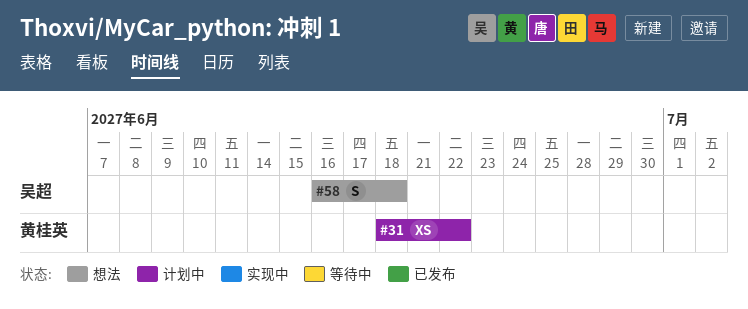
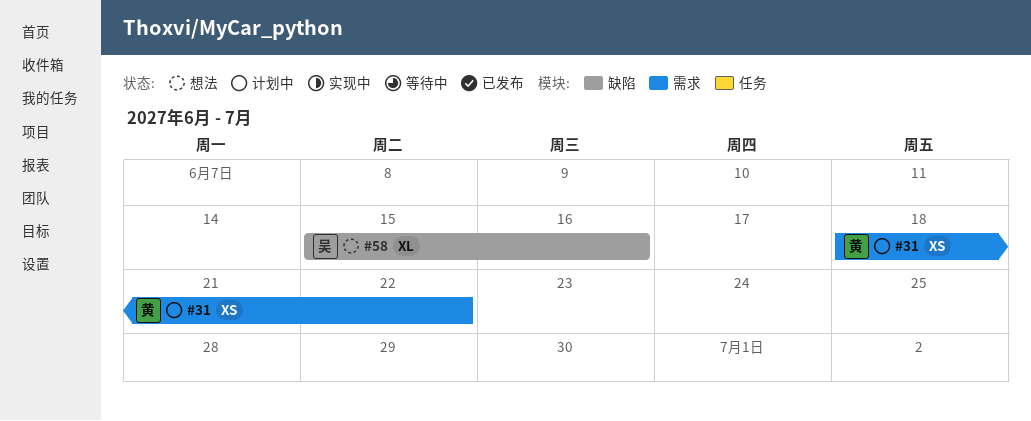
#58, estimate: S -> XL
#58, start: Jun 16 -> Jun 15
#58, due: Jun 18 -> Jun 16

